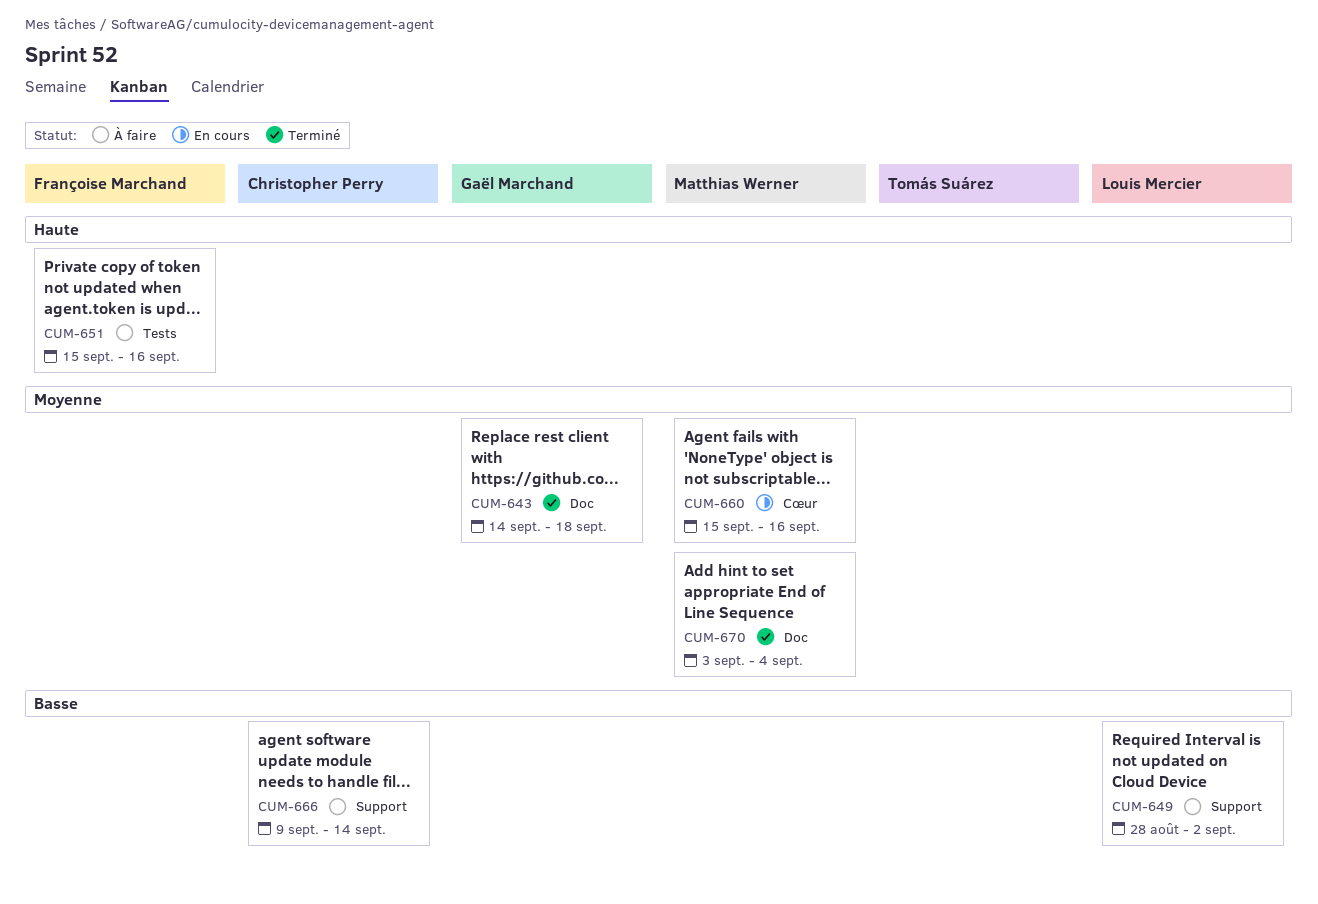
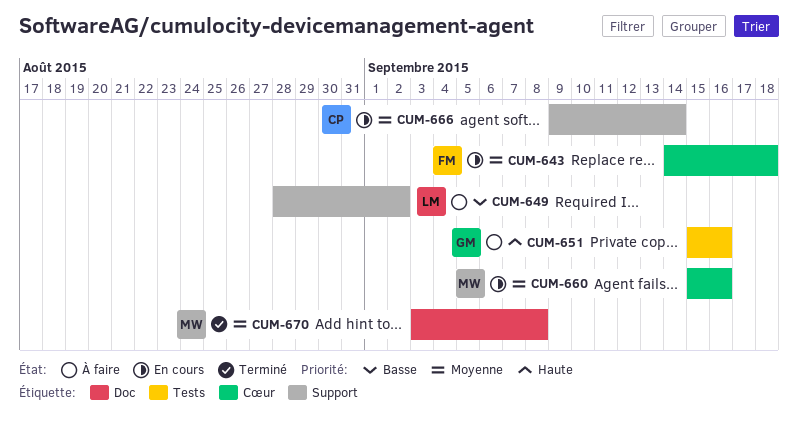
CUM-643, status: Terminé -> En cours
CUM-643, owner: Gaël Marchand -> Françoise Marchand
CUM-643, label: Doc -> Cœur
CUM-651, owner: Françoise Marchand -> Gaël Marchand
CUM-666, status: À faire -> En cours
CUM-666, priority: Basse -> Moyenne
CUM-670, due: Sep 4 -> Sep 8

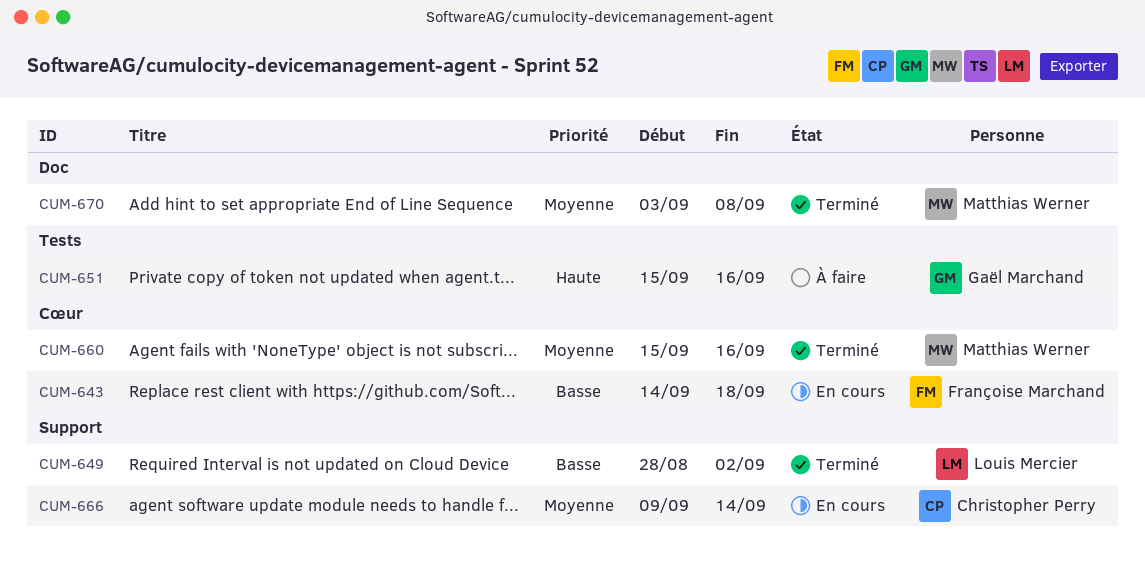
CUM-643, priority: Moyenne -> Basse
CUM-649, status: À faire -> Terminé
CUM-660, status: En cours -> Terminé

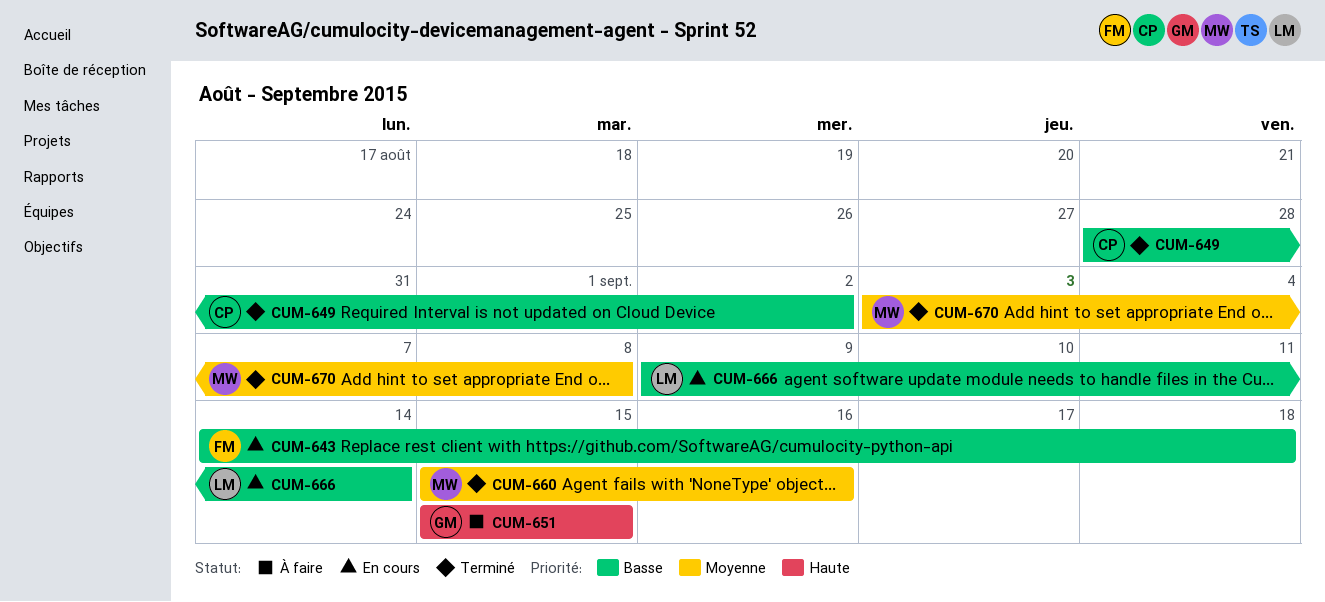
CUM-649, owner: Louis Mercier -> Christopher Perry
CUM-651, due: Sep 16 -> Sep 15
CUM-666, owner: Christopher Perry -> Louis Mercier
CUM-666, priority: Moyenne -> Basse

